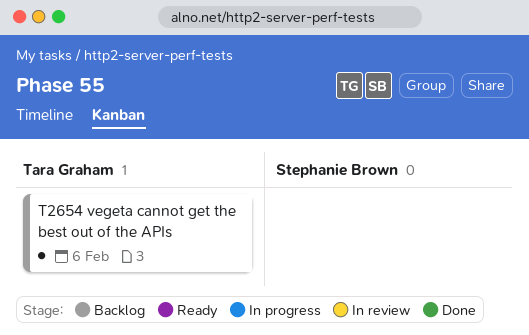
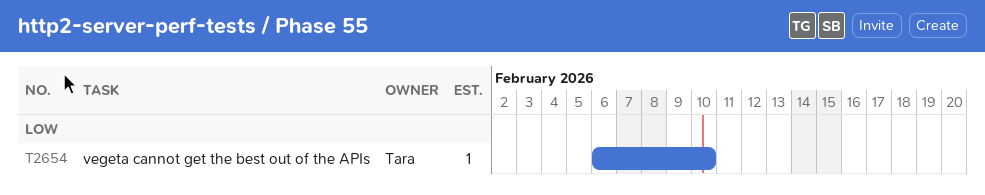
T2654, due: Feb 6 -> Feb 10

